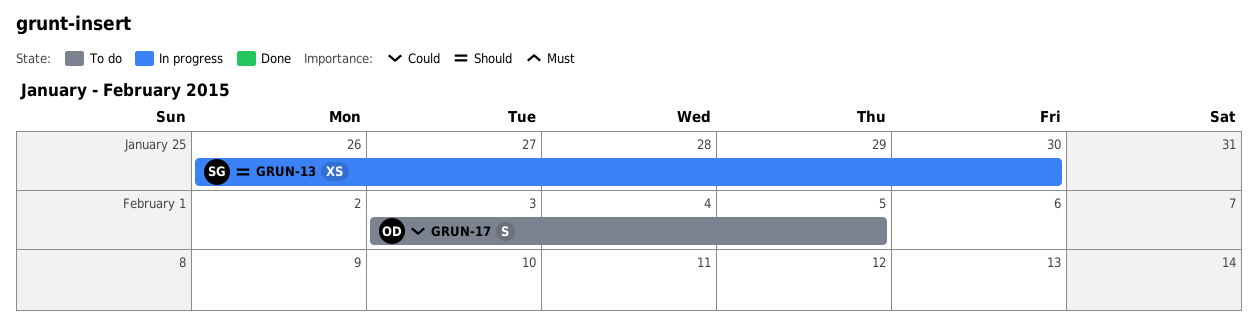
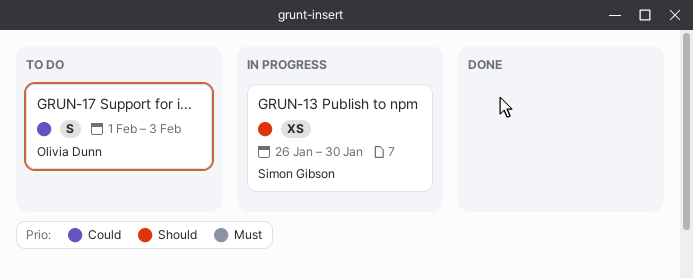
GRUN-17, start: Feb 3 -> Feb 1
GRUN-17, due: Feb 5 -> Feb 3

